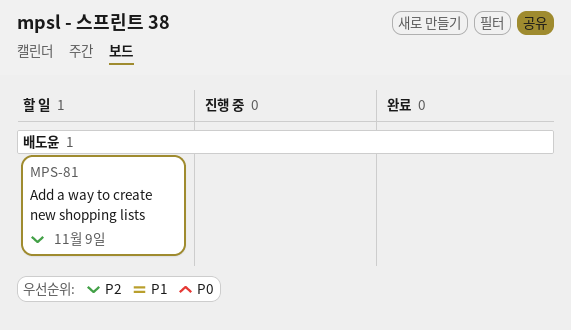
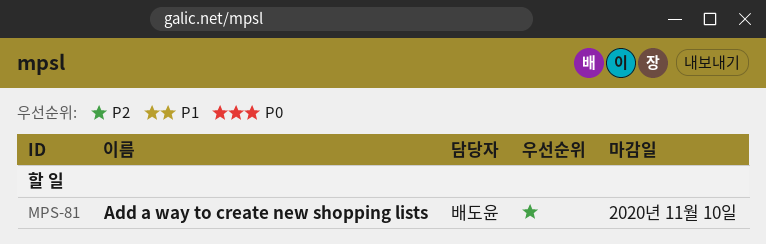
MPS-81, due: Nov 9 -> Nov 10

